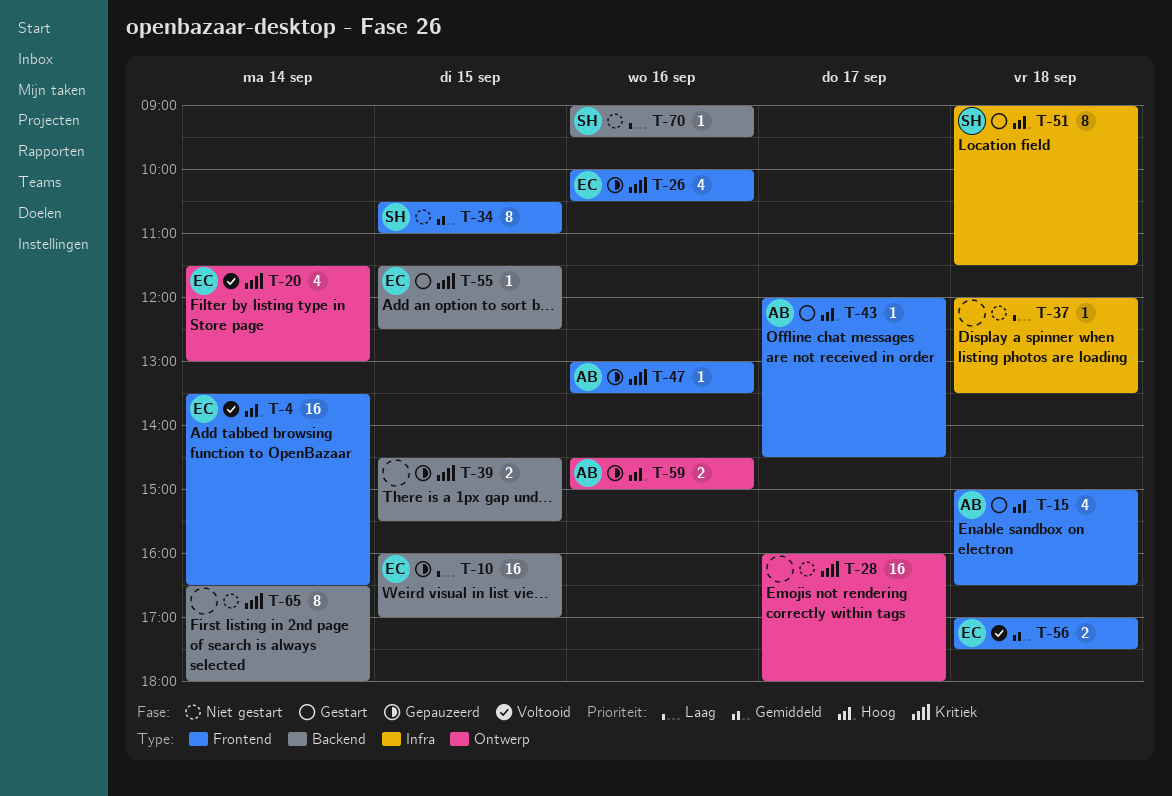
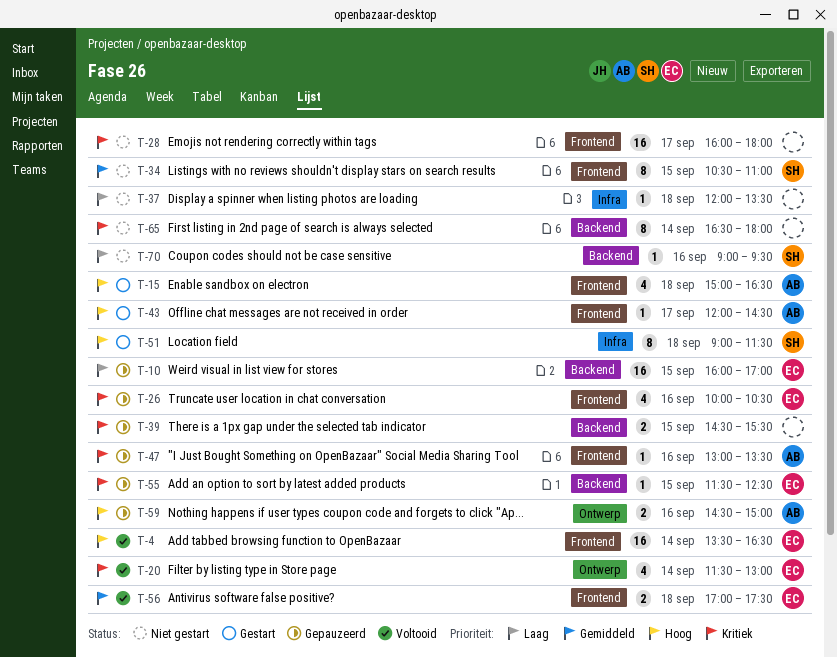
T-28, label: Ontwerp -> Frontend
T-55, status: Gestart -> Gepauzeerd

